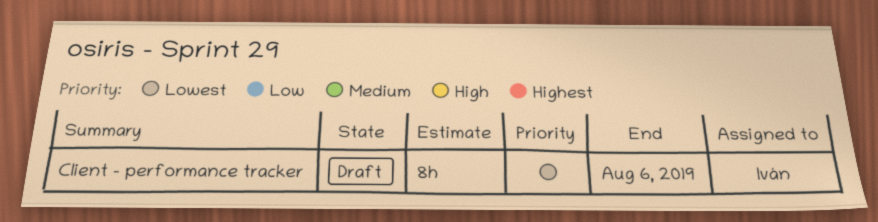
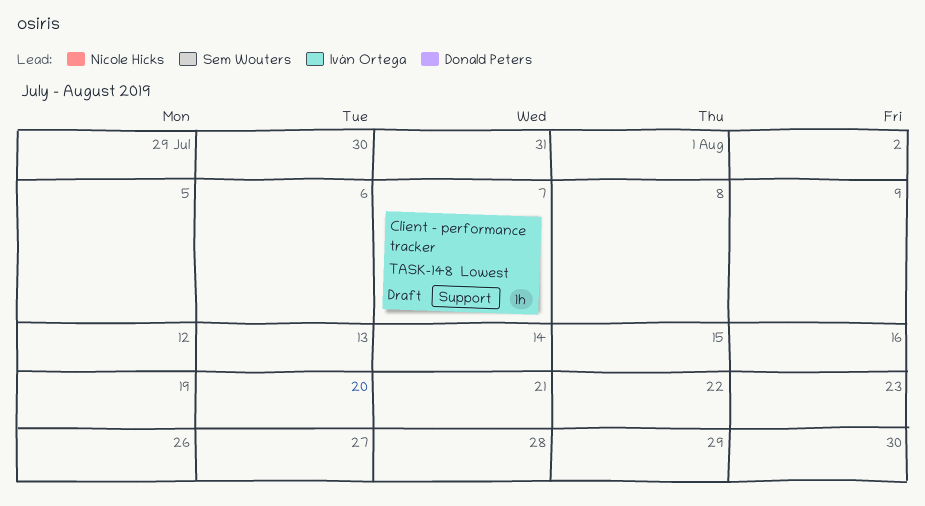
Client - performance tracker, estimate: 8h -> 1h
Client - performance tracker, due: Aug 6 -> Aug 7

